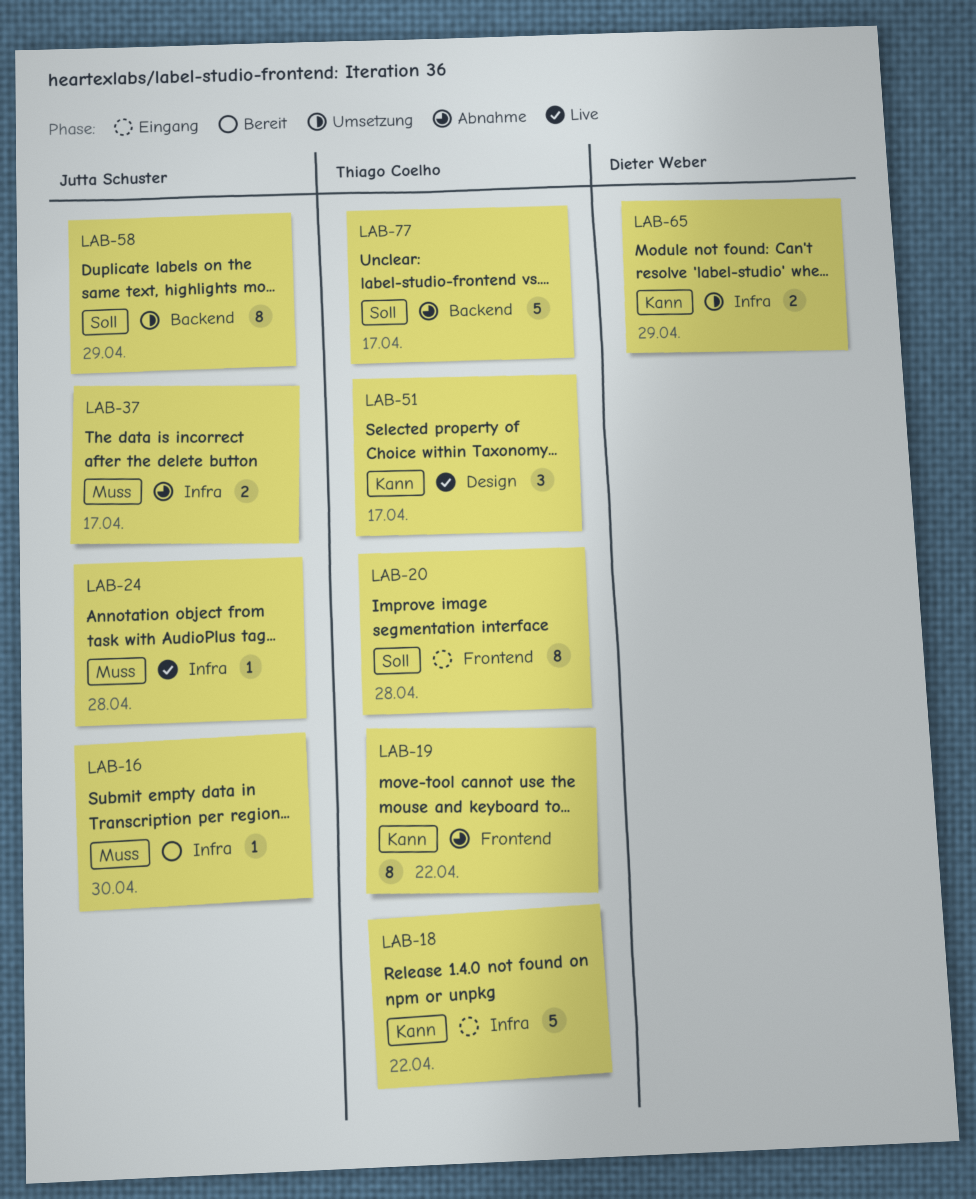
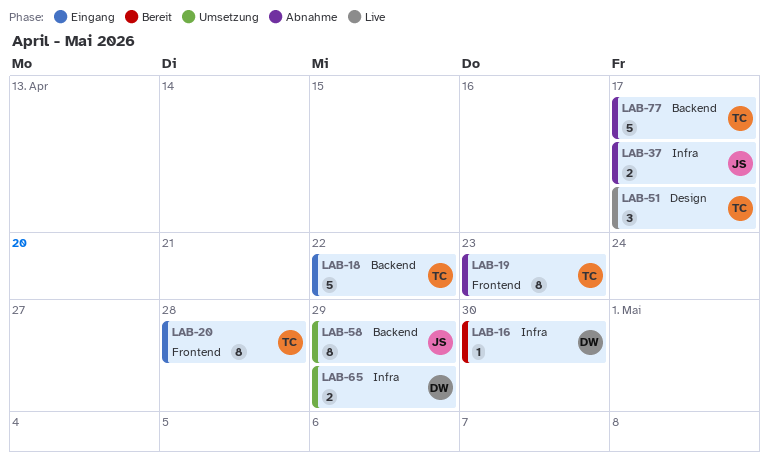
LAB-16, owner: Jutta Schuster -> Dieter Weber
LAB-18, label: Infra -> Backend
LAB-19, due: Apr 22 -> Apr 23
LAB-24: present -> none

